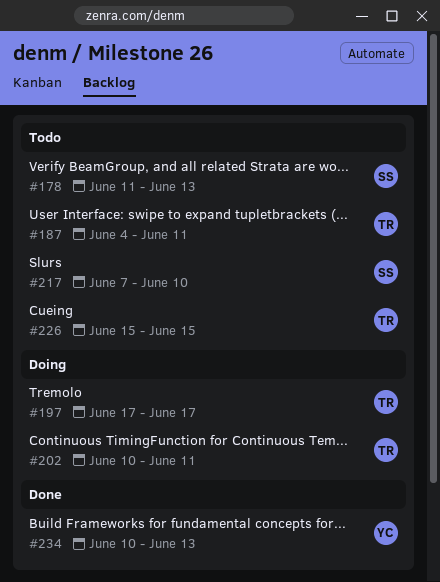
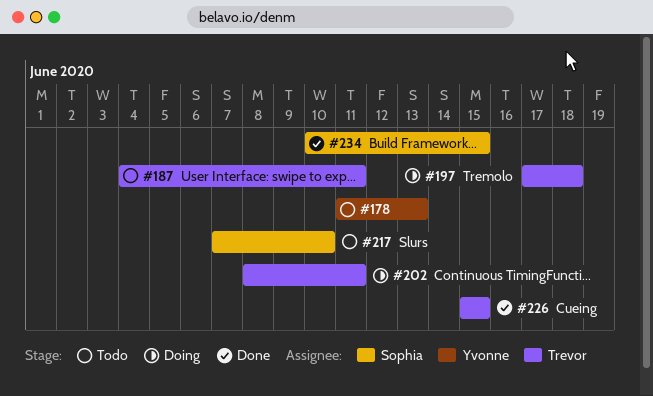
#178, owner: Sophia -> Yvonne
#197, due: Jun 17 -> Jun 18
#202, start: Jun 10 -> Jun 8
#226, status: Todo -> Done
#234, owner: Yvonne -> Sophia
#234, due: Jun 13 -> Jun 15

